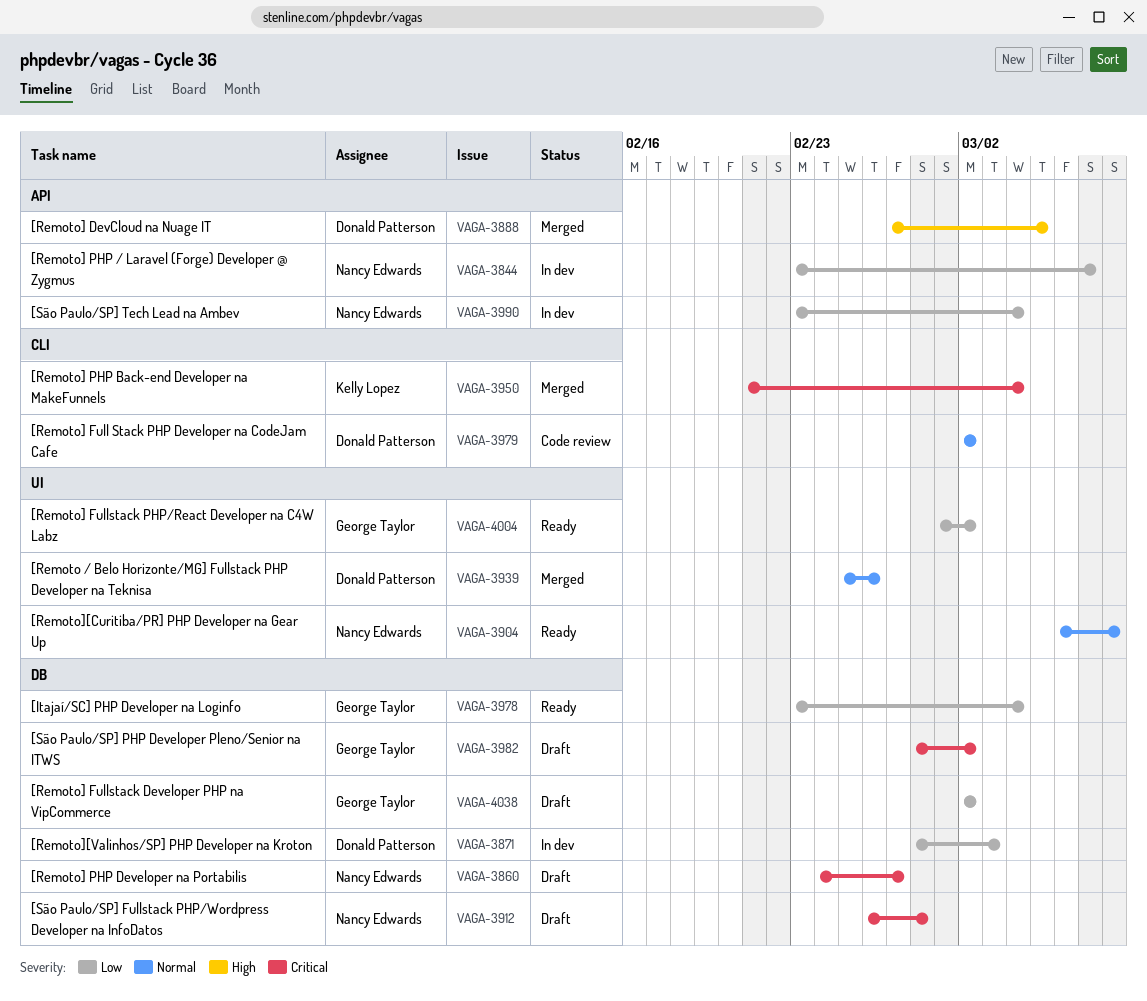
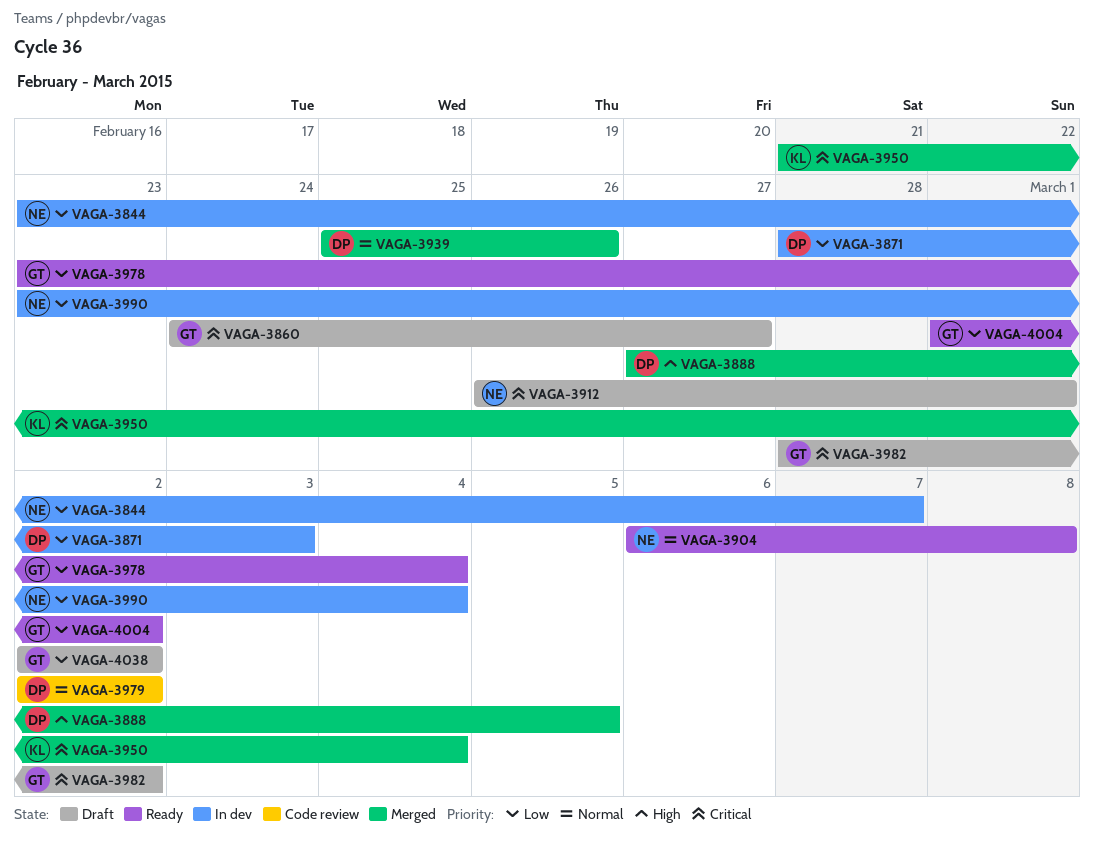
VAGA-3860, owner: Nancy Edwards -> George Taylor
VAGA-3912, due: Feb 28 -> Mar 1

